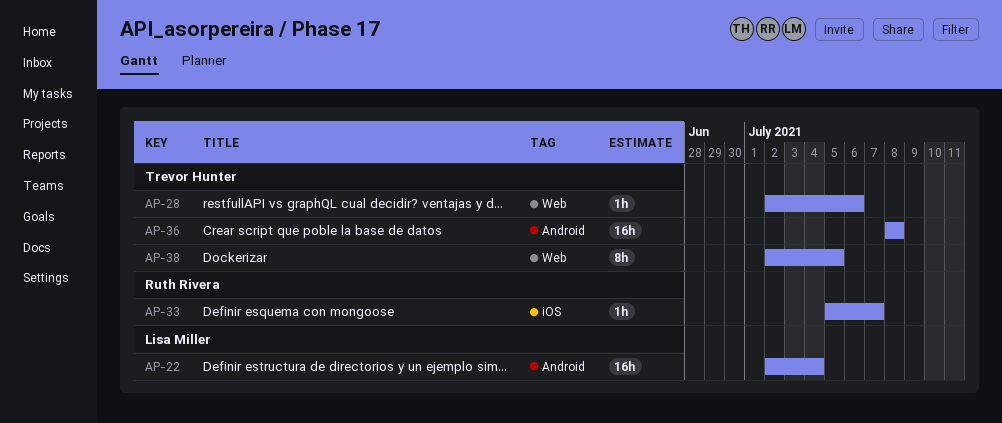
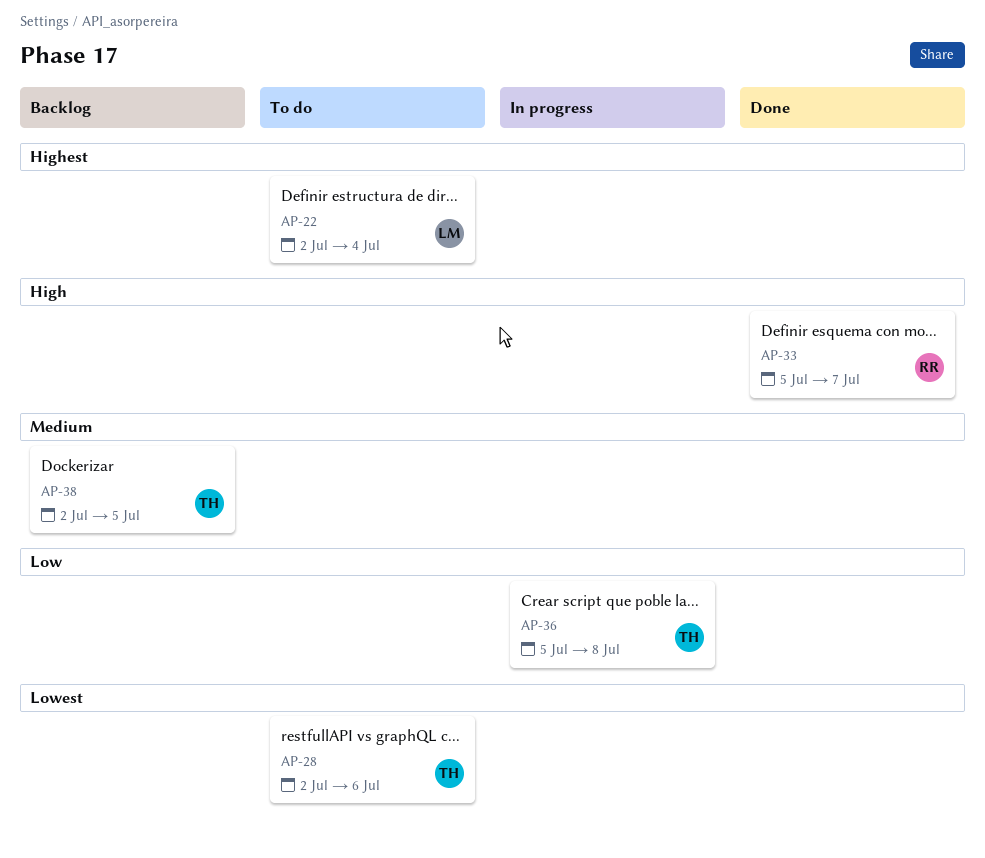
AP-36, start: Jul 8 -> Jul 5

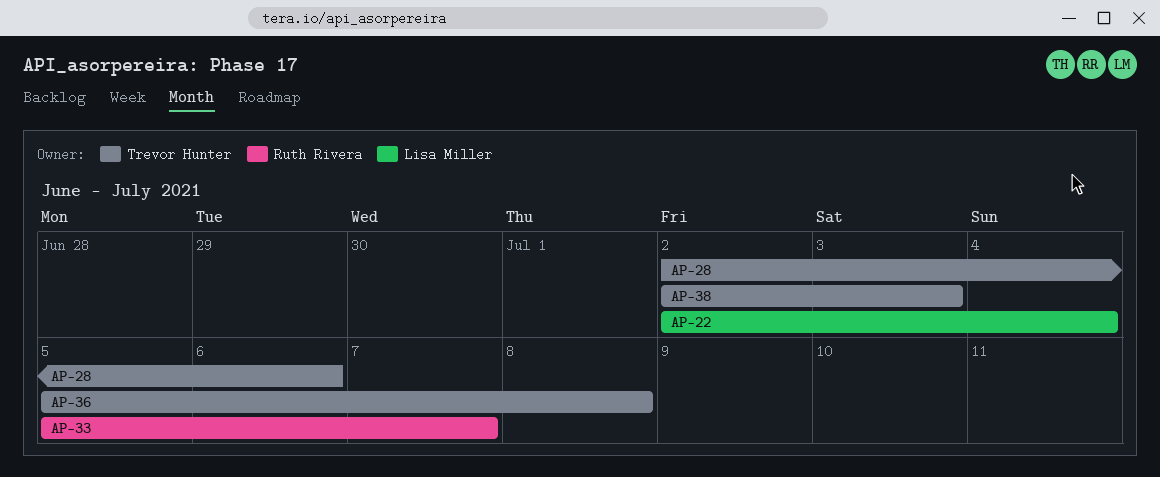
AP-38, due: Jul 5 -> Jul 3

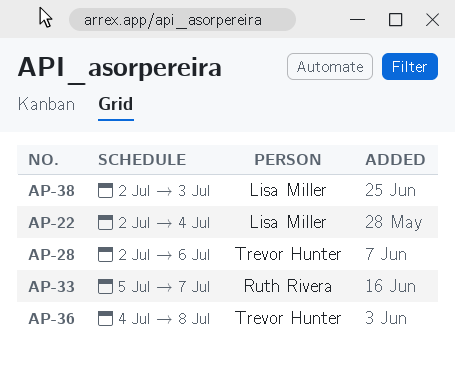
AP-36, start: Jul 5 -> Jul 4
AP-38, owner: Trevor Hunter -> Lisa Miller

